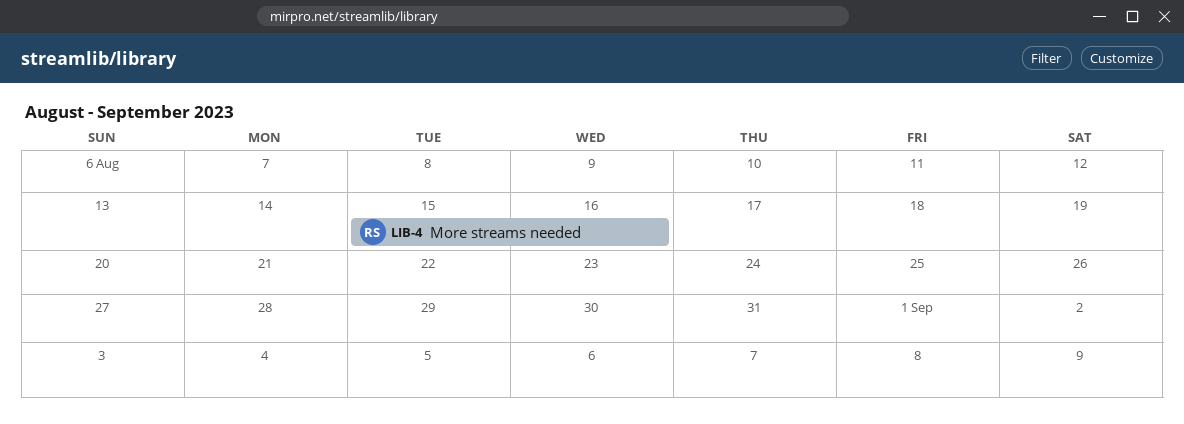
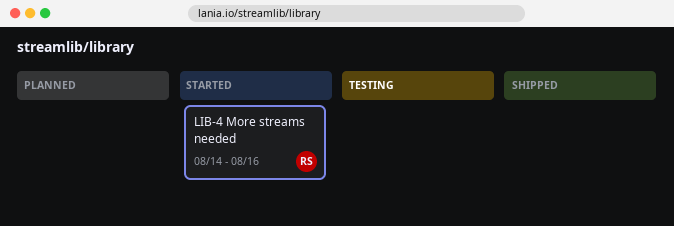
LIB-4, start: Aug 15 -> Aug 14

